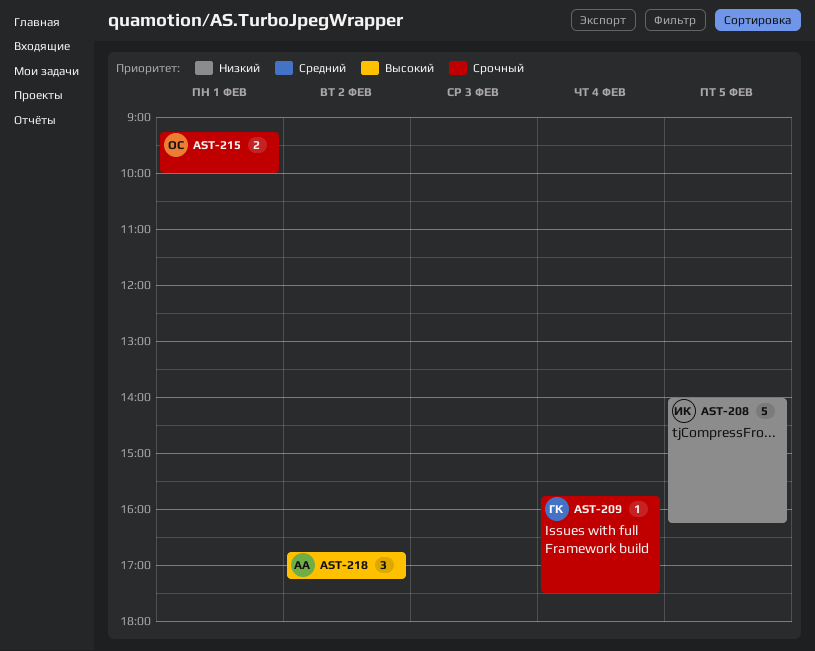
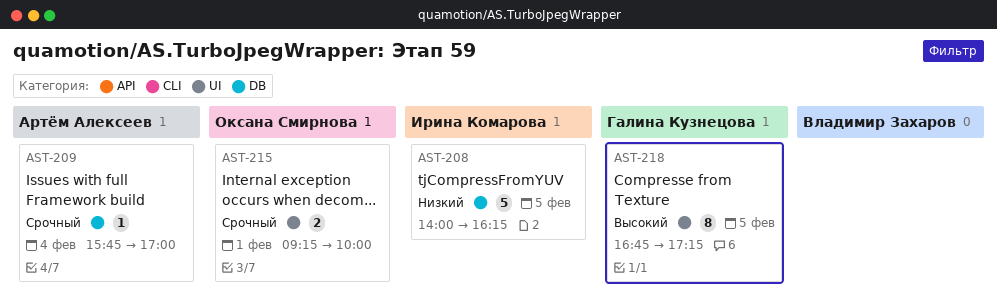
AST-209, owner: Галина Кузнецова -> Артём Алексеев
AST-209, ends: 17:30 -> 17:00
AST-218, owner: Артём Алексеев -> Галина Кузнецова
AST-218, estimate: 3 -> 8
AST-218, day: Feb 2 -> Feb 5

